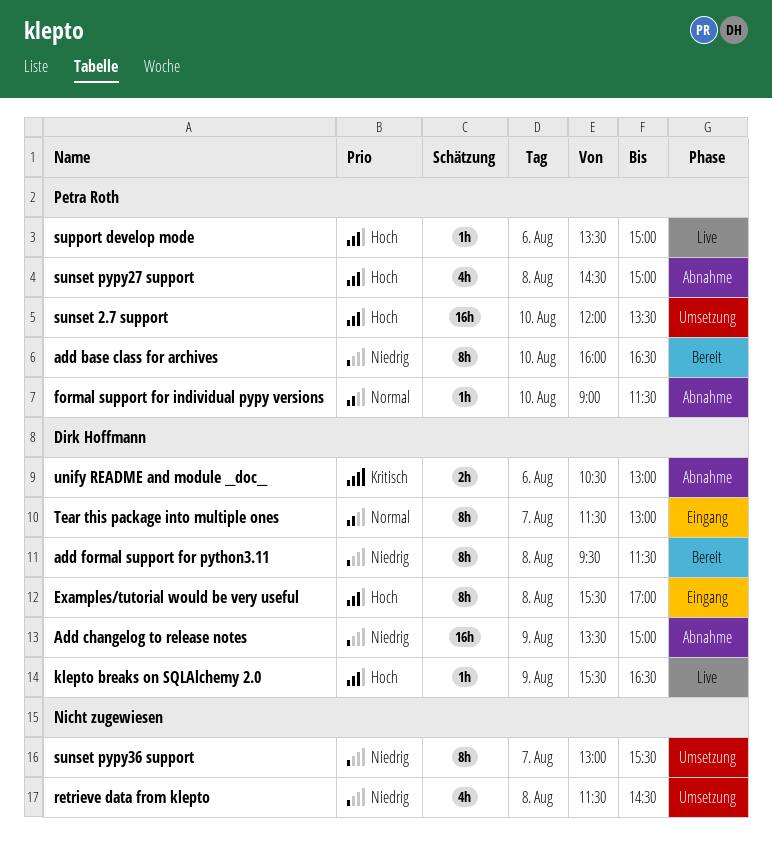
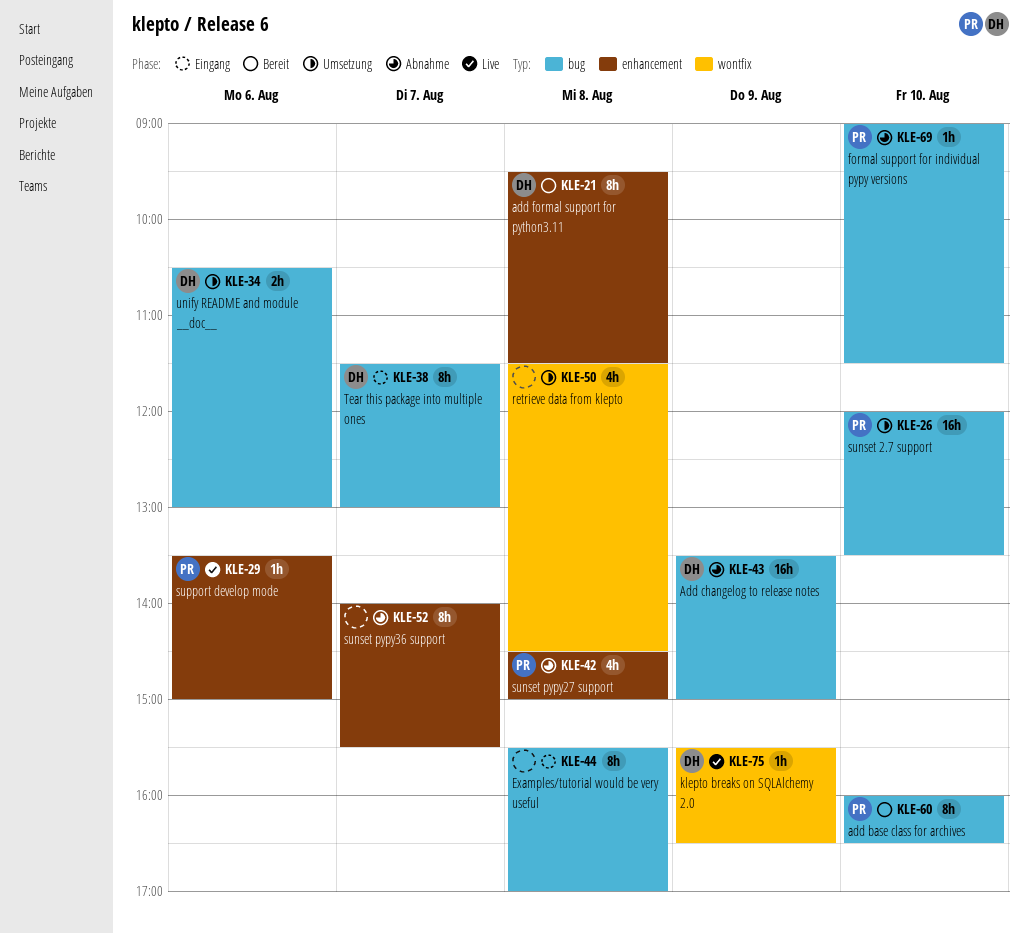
Examples/tutorial would be very useful, owner: Dirk Hoffmann -> none
sunset pypy36 support, status: Umsetzung -> Abnahme
sunset pypy36 support, begins: 13:00 -> 14:00
unify README and module __doc__, status: Abnahme -> Umsetzung

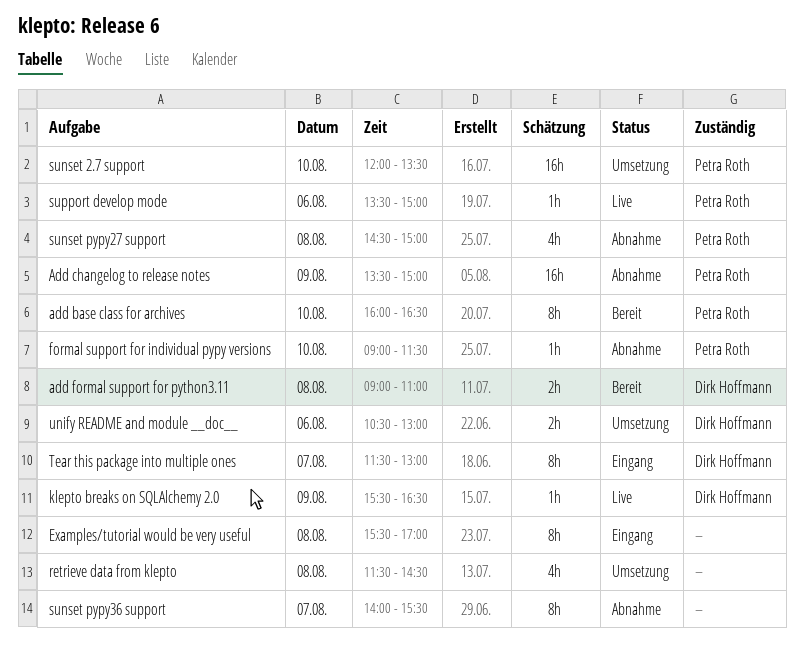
Add changelog to release notes, owner: Dirk Hoffmann -> Petra Roth
add formal support for python3.11, estimate: 8h -> 2h
add formal support for python3.11, begins: 09:30 -> 09:00
add formal support for python3.11, ends: 11:30 -> 11:00

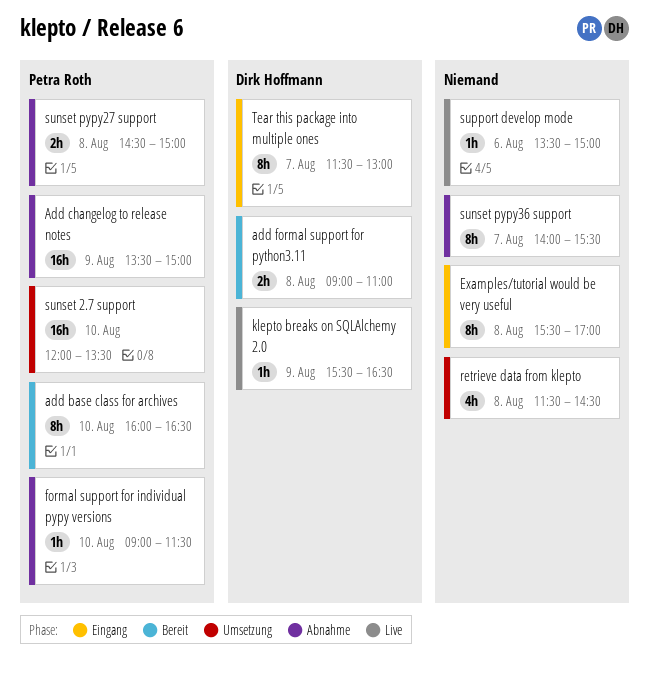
sunset pypy27 support, estimate: 4h -> 2h
support develop mode, owner: Petra Roth -> none
unify README and module __doc__: present -> none

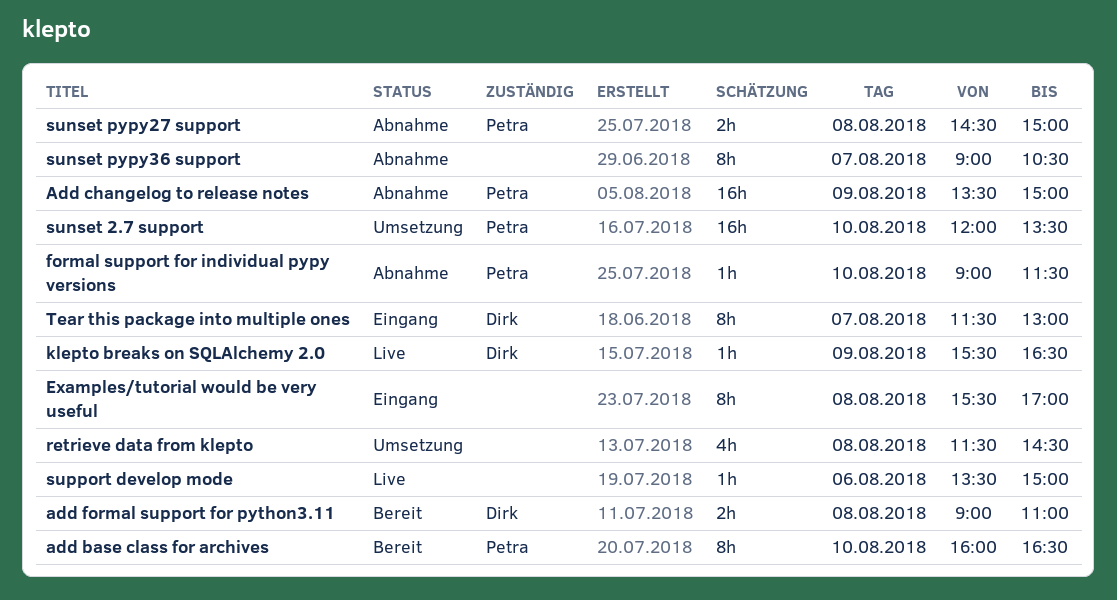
sunset pypy36 support, begins: 14:00 -> 09:00
sunset pypy36 support, ends: 15:30 -> 10:30

